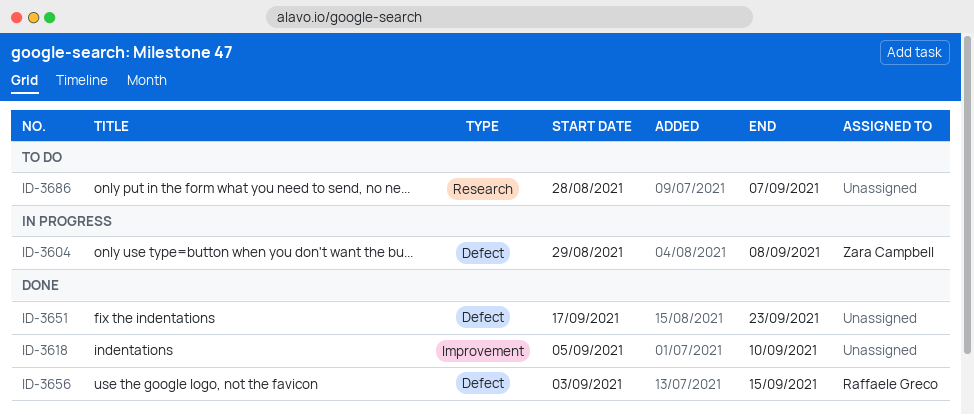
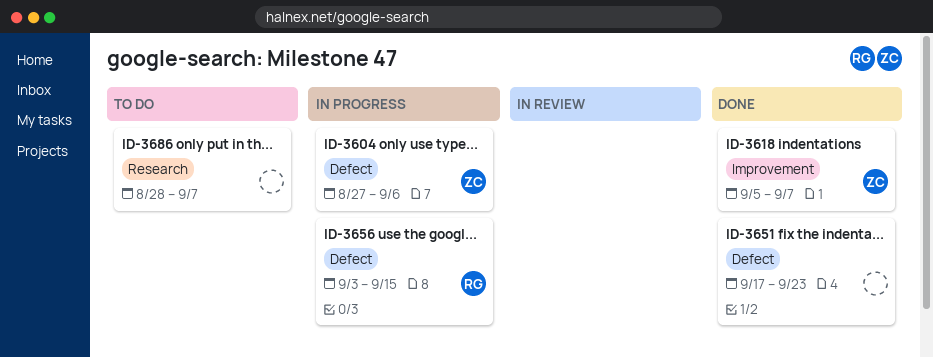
ID-3604, start: Aug 29 -> Aug 27
ID-3604, due: Sep 8 -> Sep 6
ID-3618, owner: none -> Zara Campbell
ID-3618, due: Sep 10 -> Sep 7
ID-3656, status: Done -> In progress

